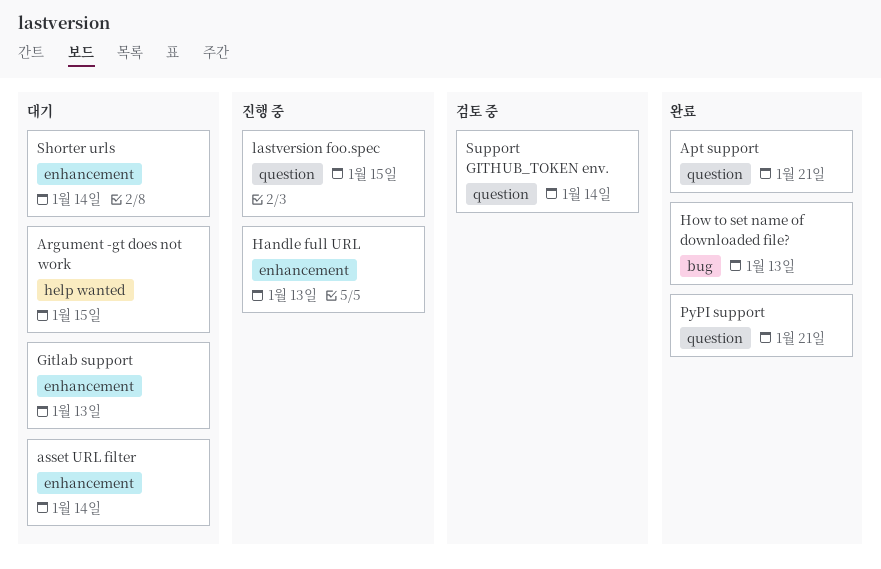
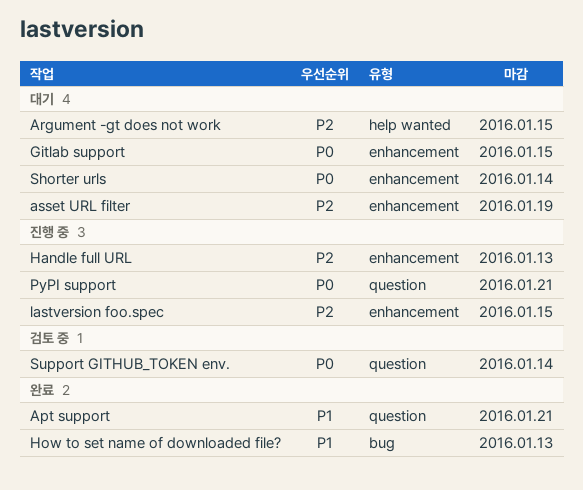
asset URL filter, due: Jan 14 -> Jan 19
Gitlab support, due: Jan 13 -> Jan 15
lastversion foo.spec, label: question -> enhancement
PyPI support, status: 완료 -> 진행 중

